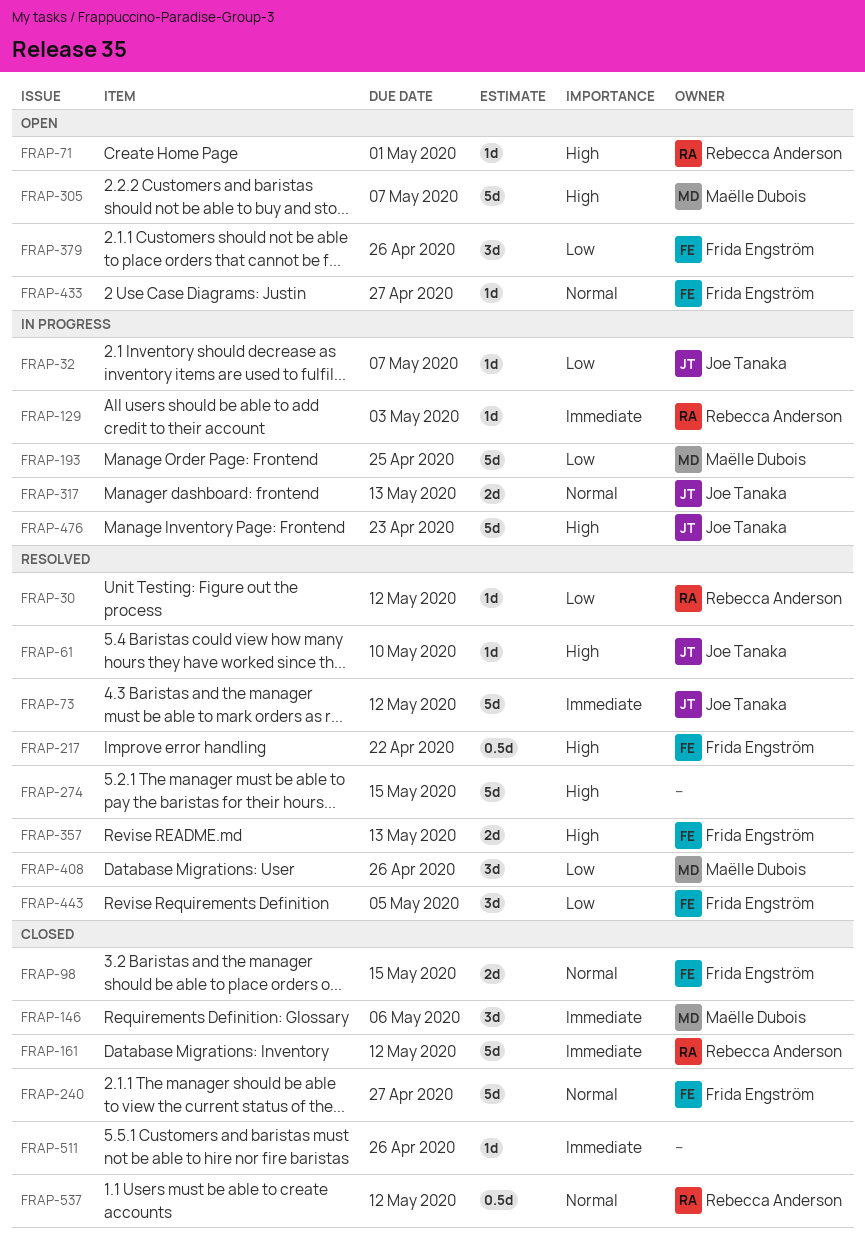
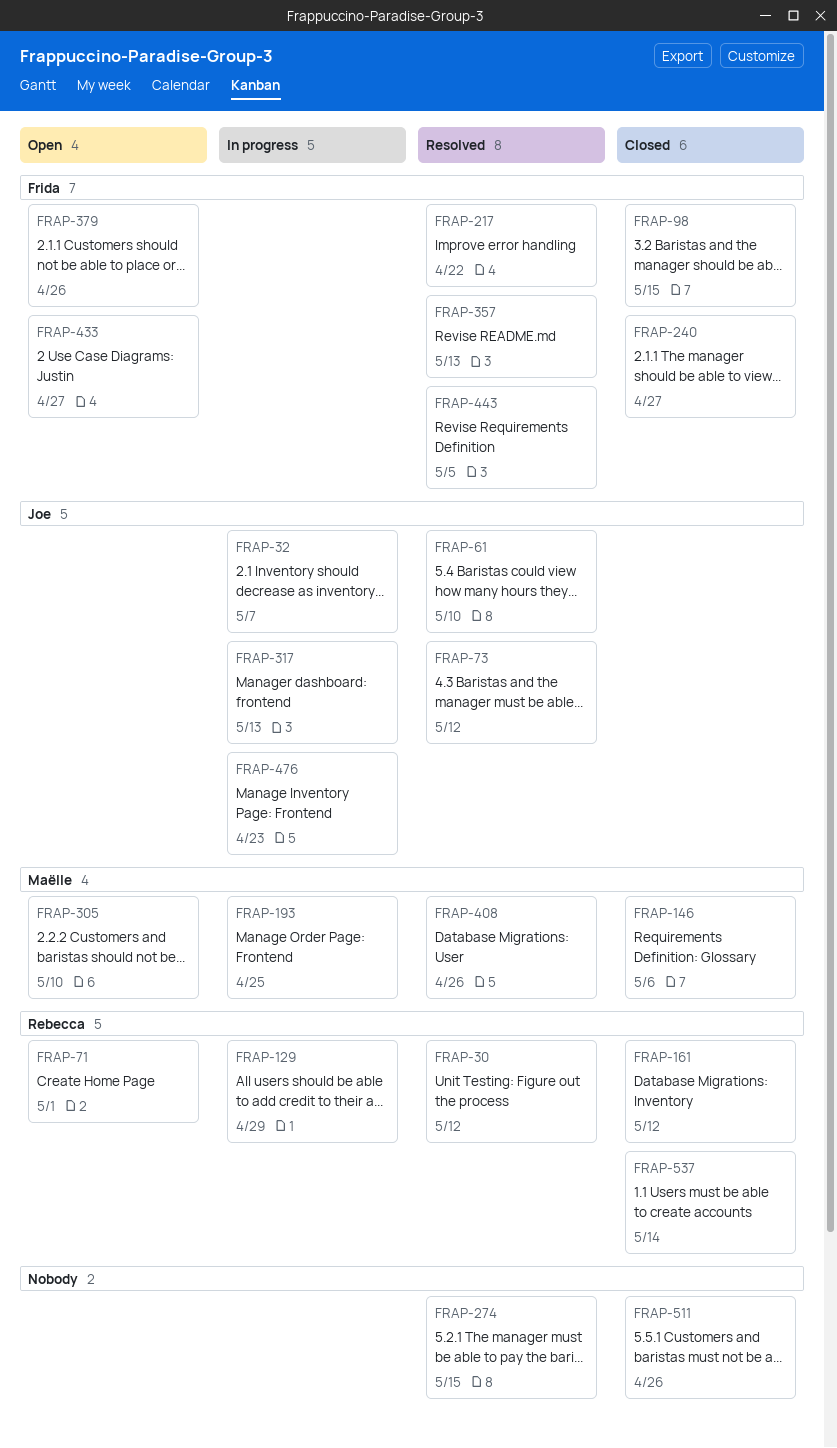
FRAP-129, due: May 3 -> Apr 29
FRAP-305, due: May 7 -> May 10
FRAP-537, due: May 12 -> May 14

